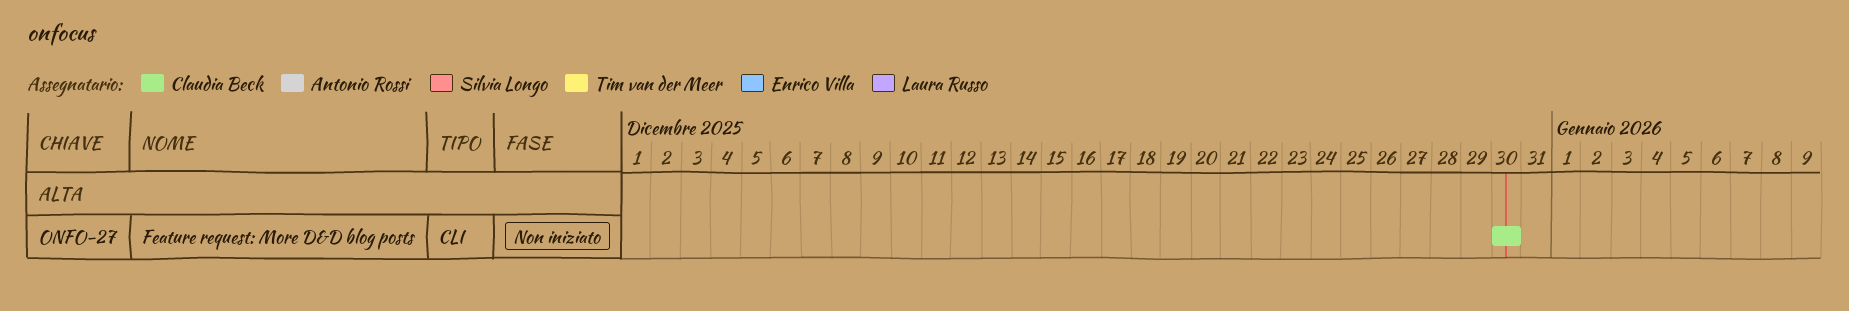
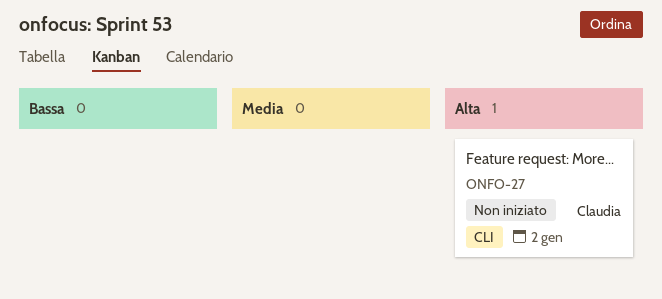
ONFO-27, due: Dec 30 -> Jan 2

